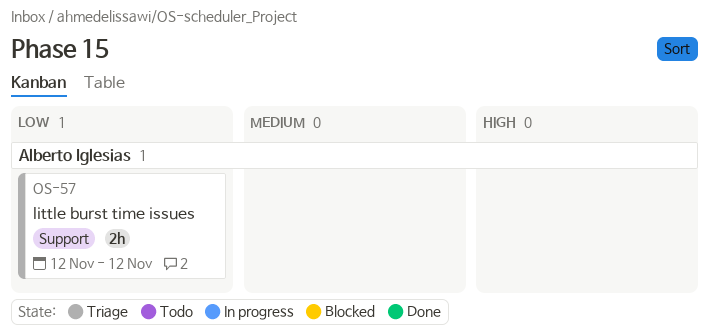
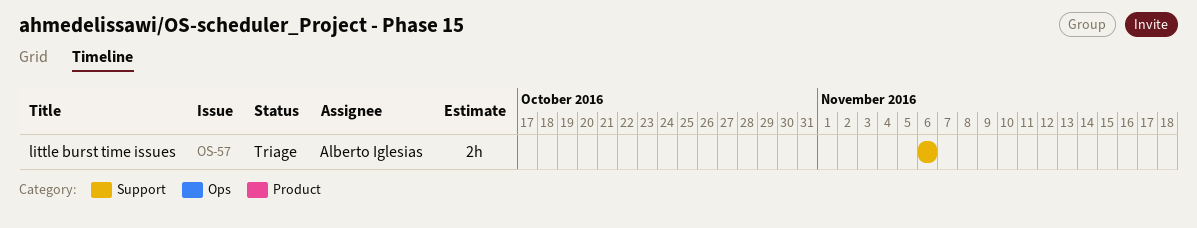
OS-57, start: Nov 12 -> Nov 6
OS-57, due: Nov 12 -> Nov 6

